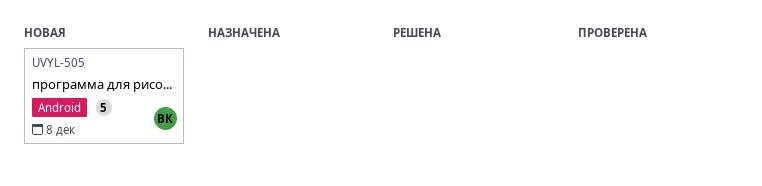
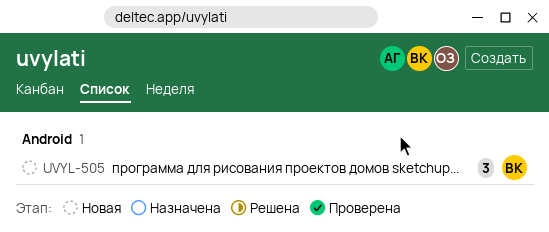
UVYL-505, estimate: 5 -> 3

